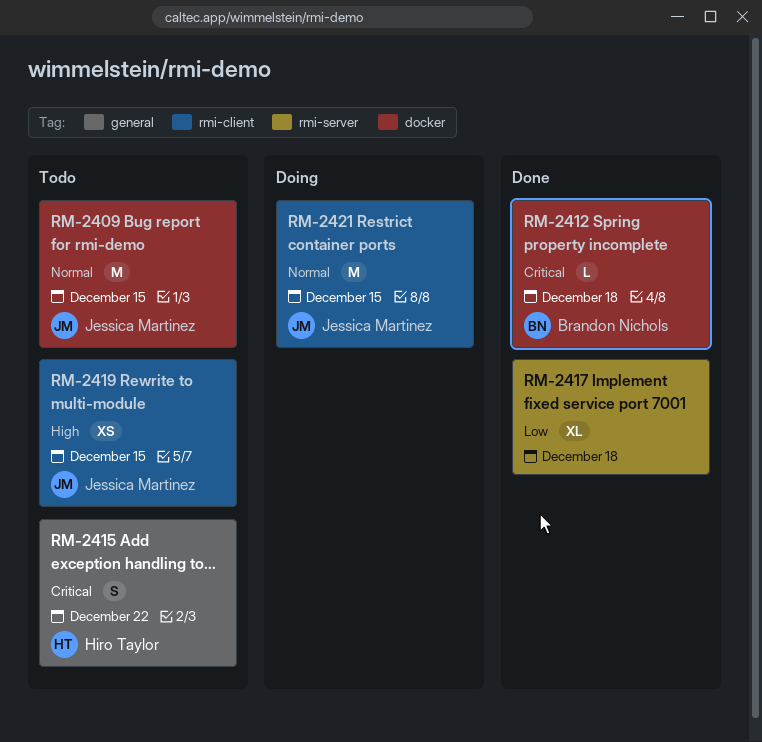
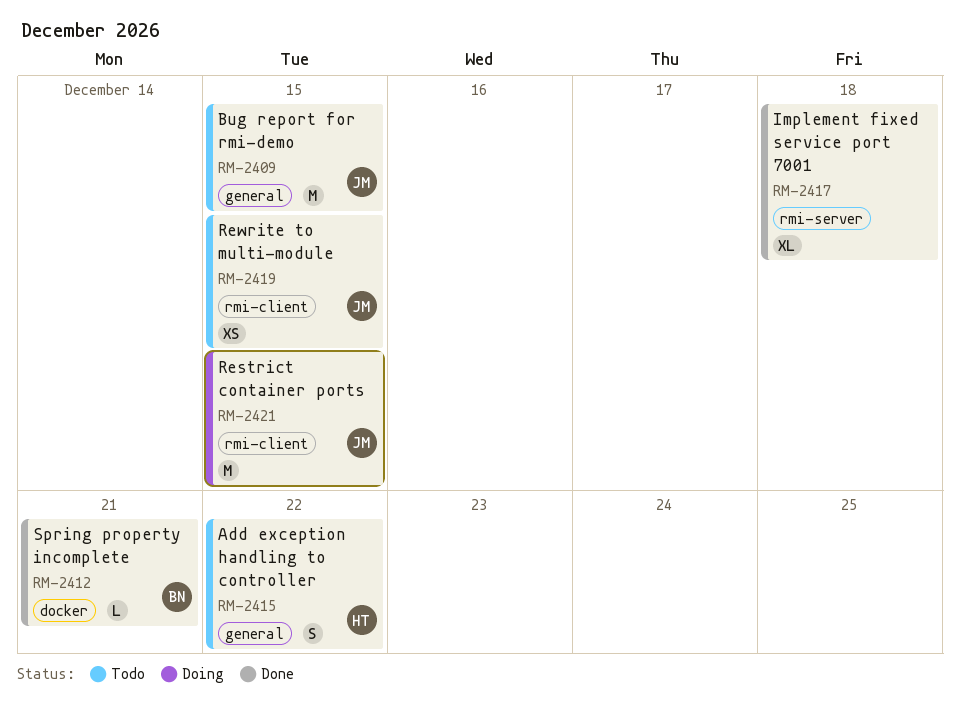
RM-2409, label: docker -> general
RM-2412, due: Dec 18 -> Dec 21

